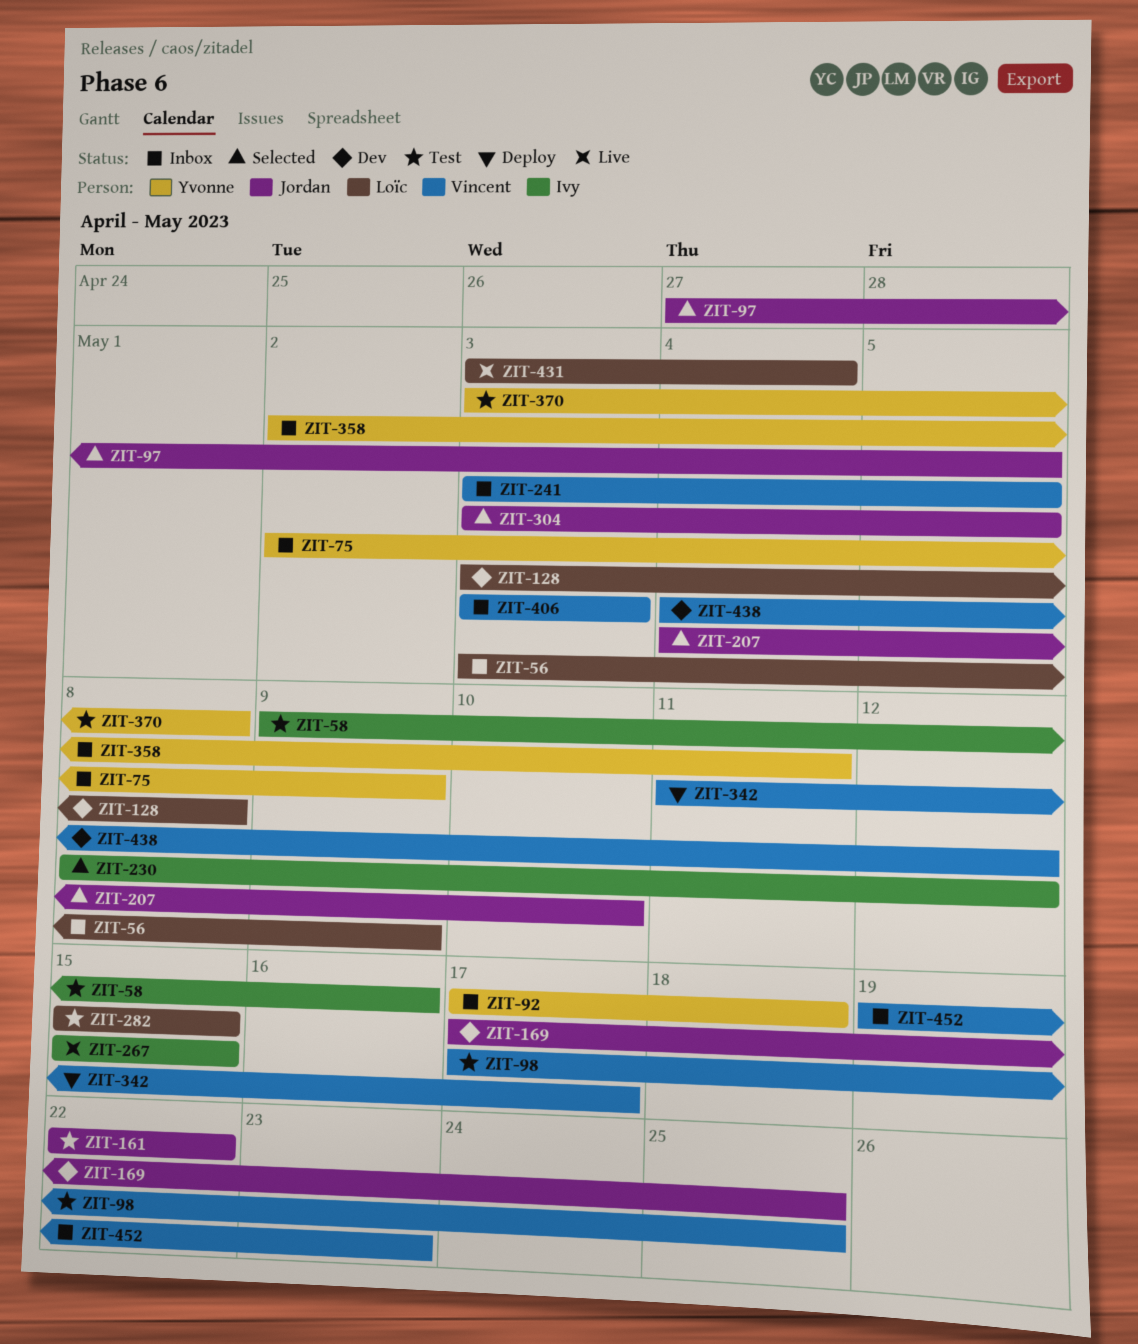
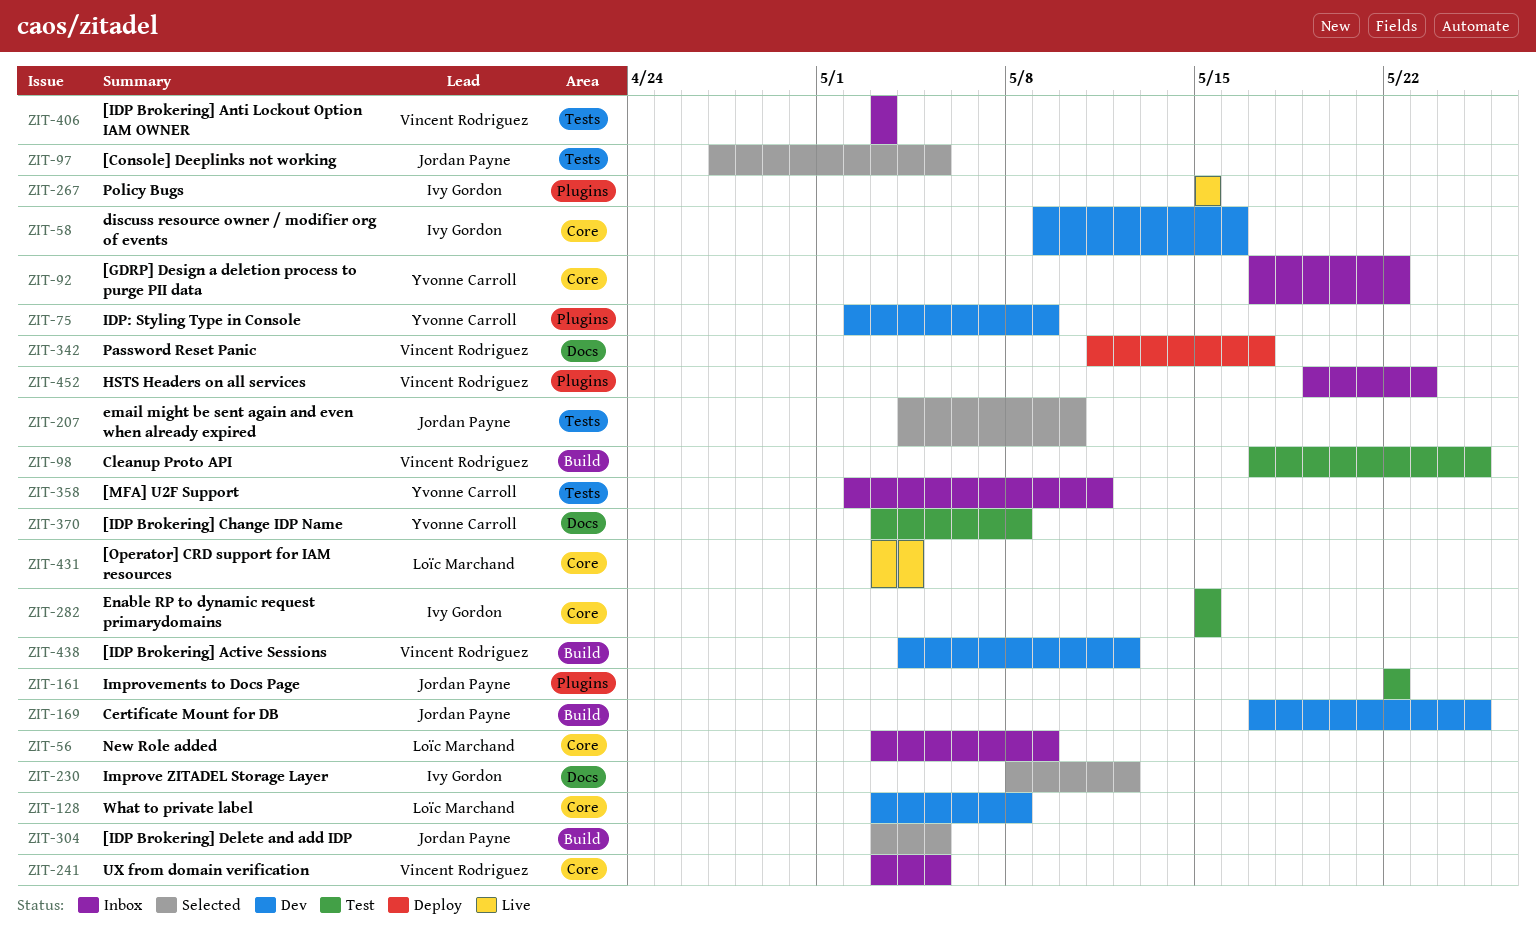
ZIT-58, status: Test -> Dev
ZIT-75, status: Inbox -> Dev
ZIT-92, due: May 18 -> May 22
ZIT-282, owner: Loïc Marchand -> Ivy Gordon

